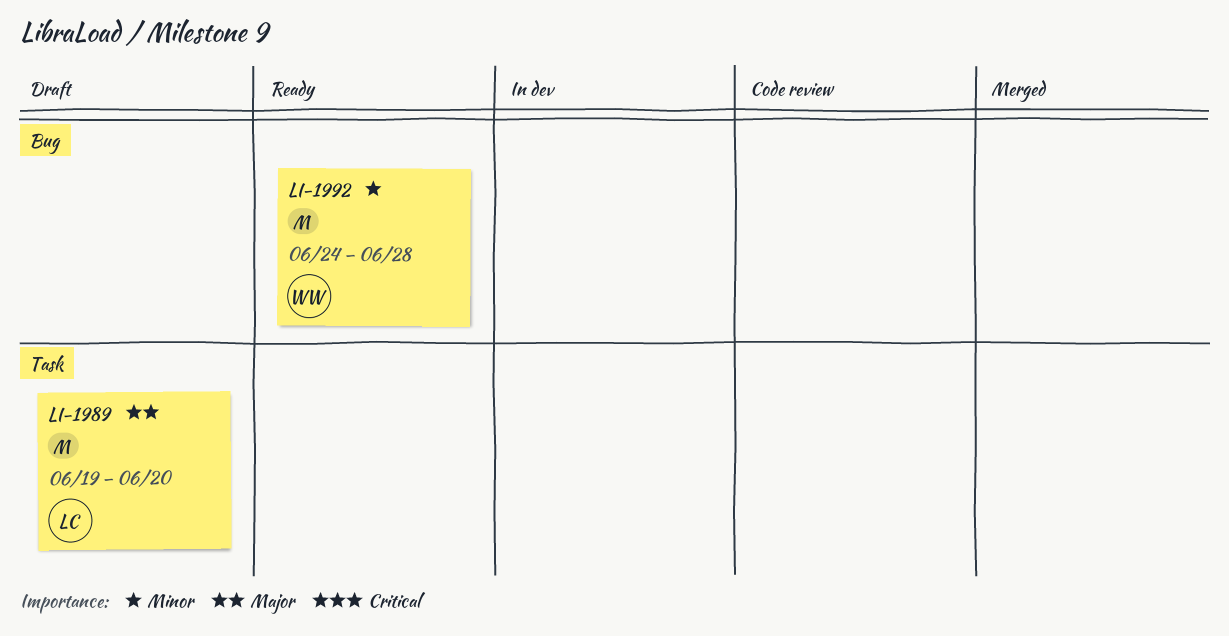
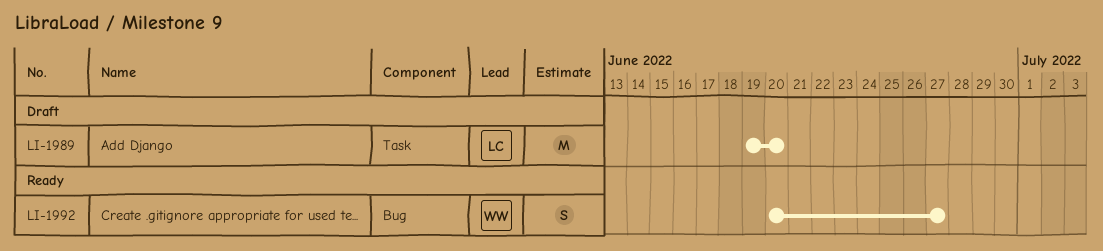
LI-1992, estimate: M -> S
LI-1992, start: Jun 24 -> Jun 20
LI-1992, due: Jun 28 -> Jun 27

